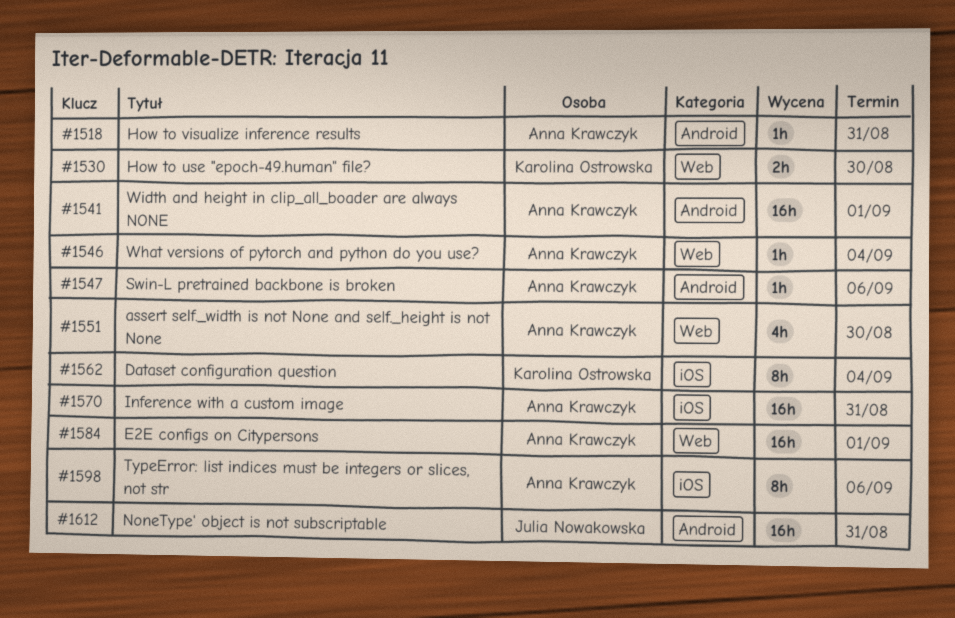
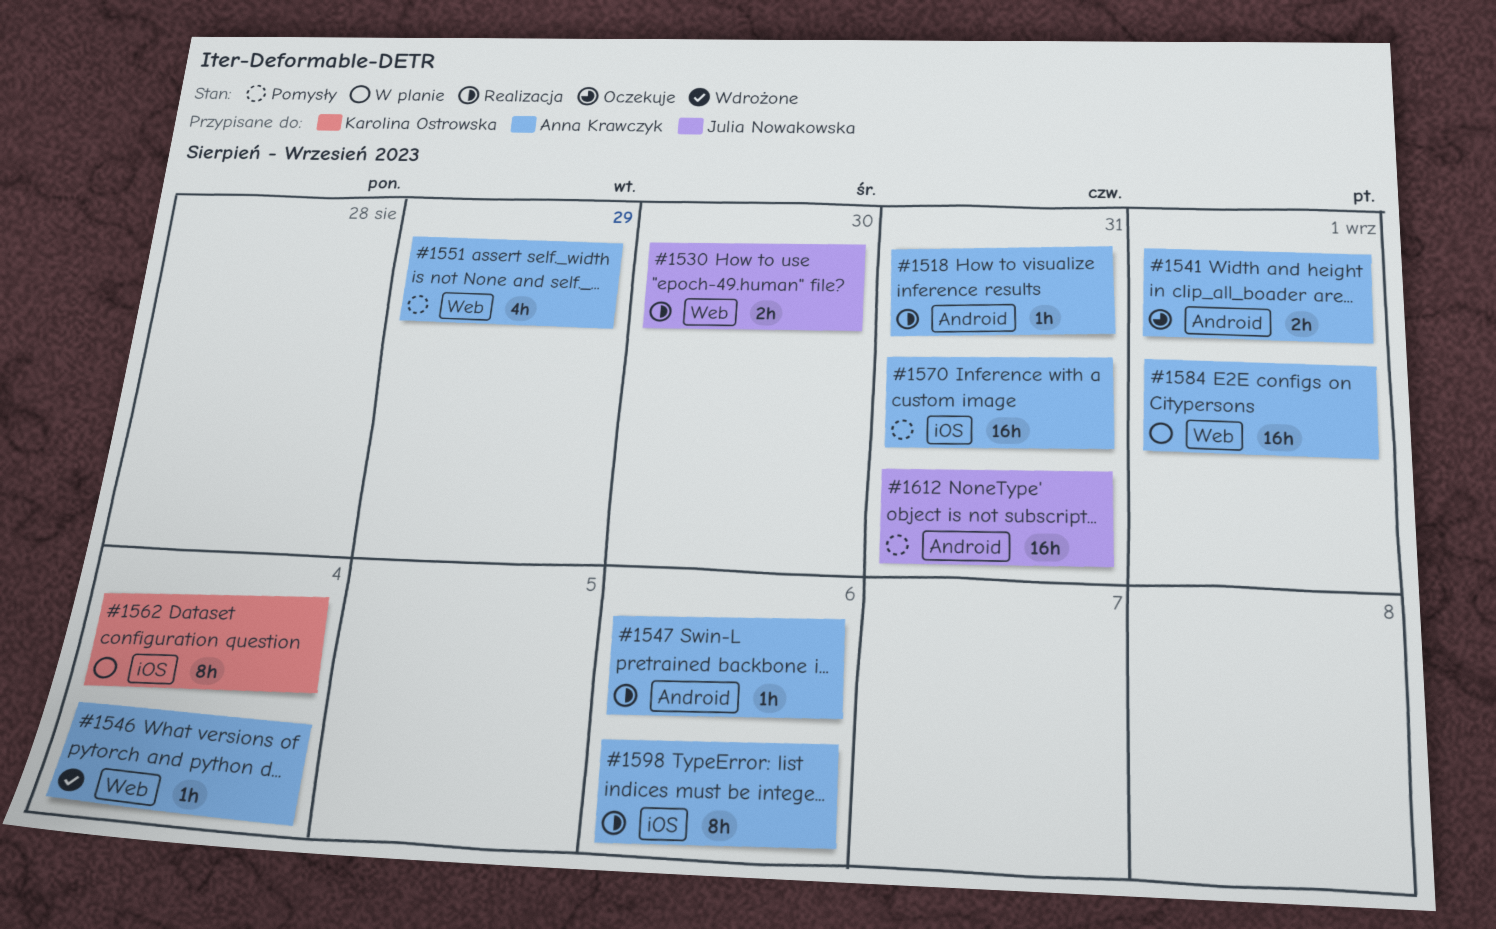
#1530, owner: Karolina Ostrowska -> Julia Nowakowska
#1541, estimate: 16h -> 2h
#1551, due: Aug 30 -> Aug 29

